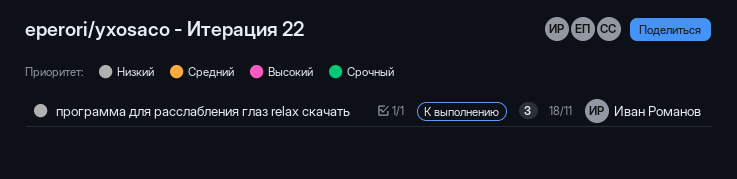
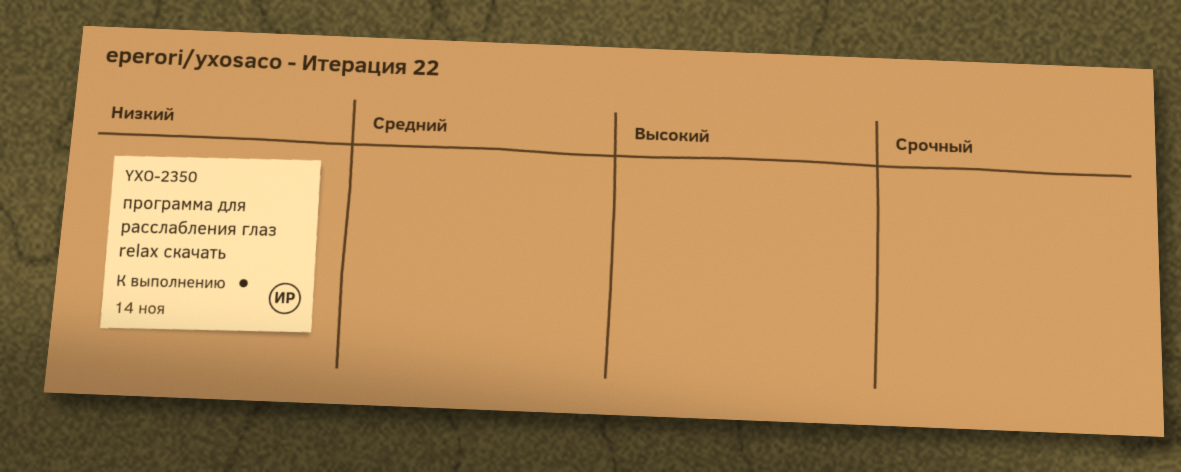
программа для расслабления глаз relax скачать, estimate: 3 -> 1
программа для расслабления глаз relax скачать, due: Nov 18 -> Nov 14

